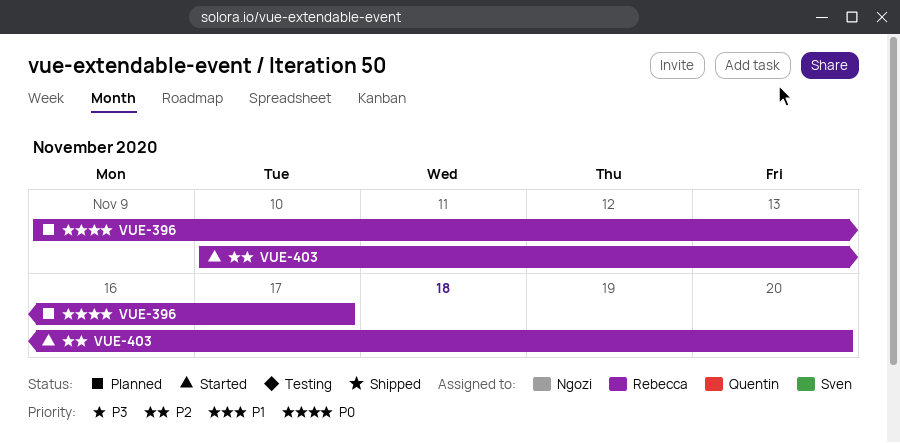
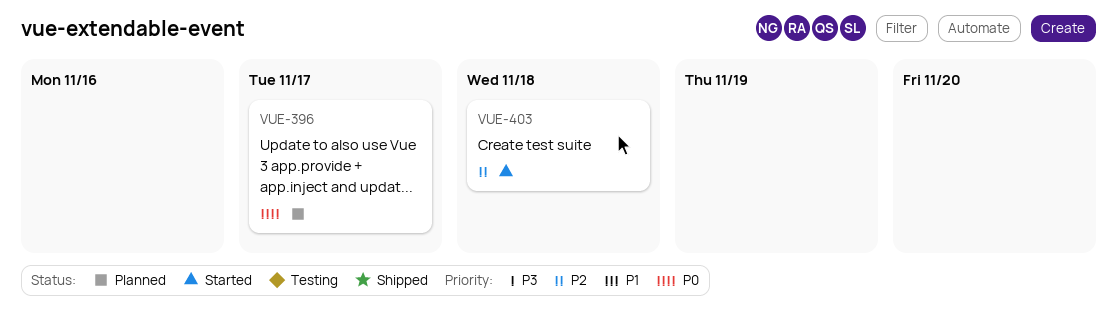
VUE-403, due: Nov 20 -> Nov 18

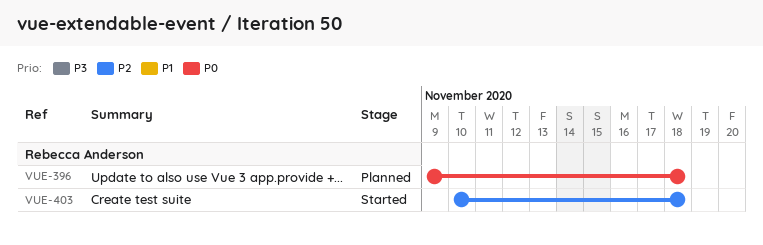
VUE-396, due: Nov 17 -> Nov 18

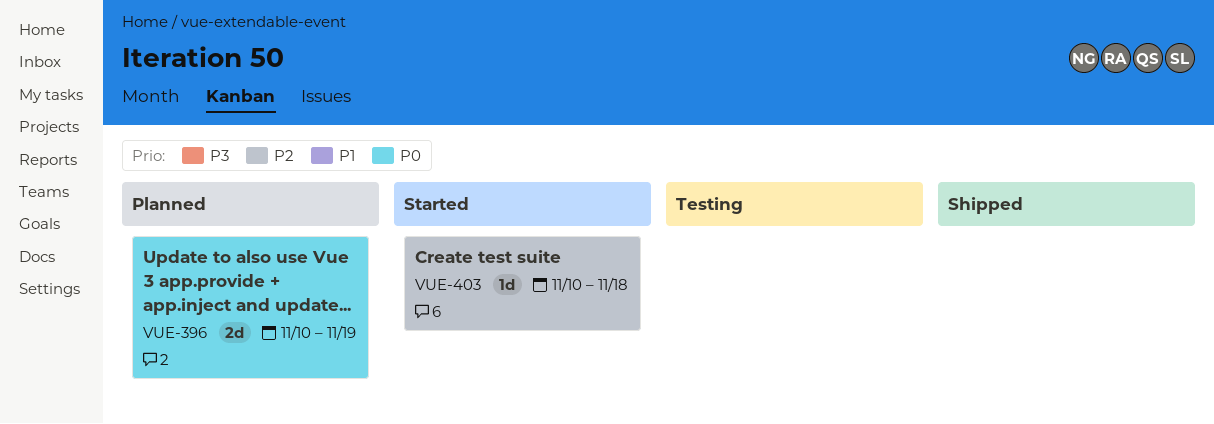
VUE-396, start: Nov 9 -> Nov 10
VUE-396, due: Nov 18 -> Nov 19

